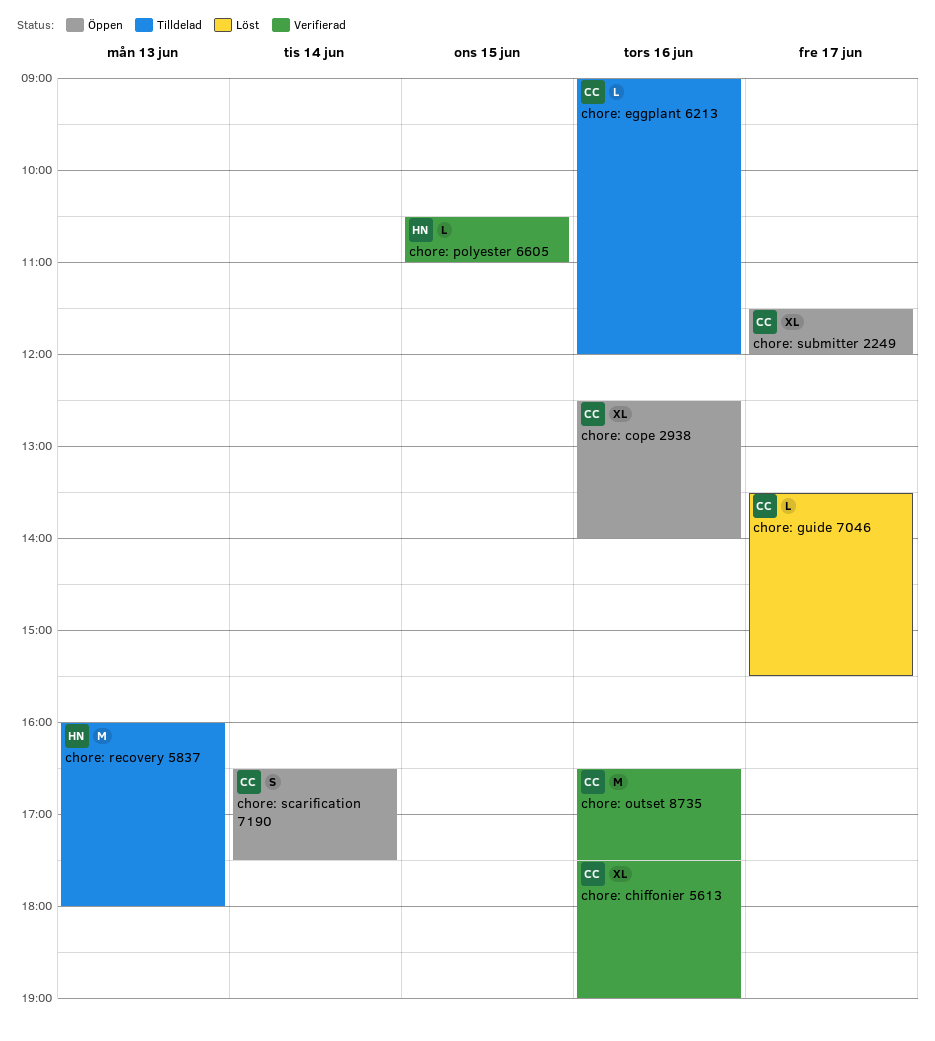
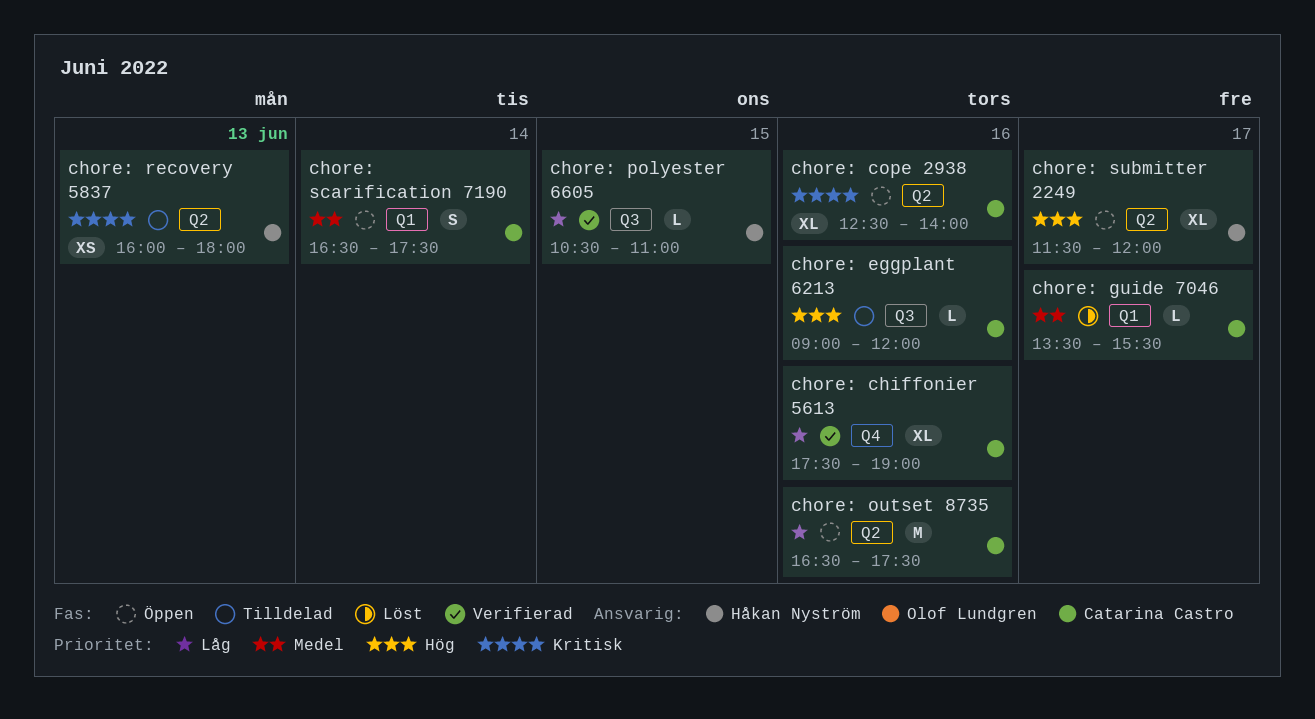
chore: outset 8735, status: Verifierad -> Öppen
chore: recovery 5837, estimate: M -> XS
chore: submitter 2249, owner: Catarina Castro -> Håkan Nyström

